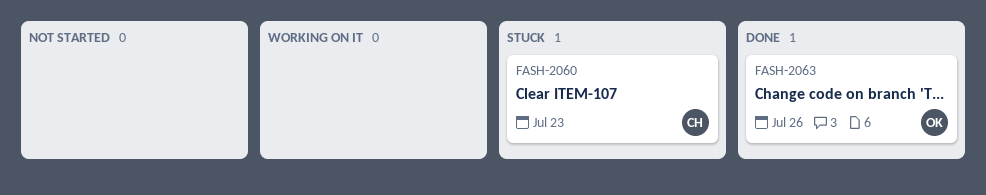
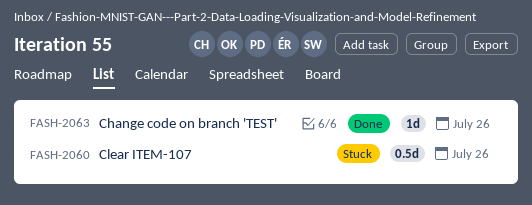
FASH-2060, due: Jul 23 -> Jul 26

